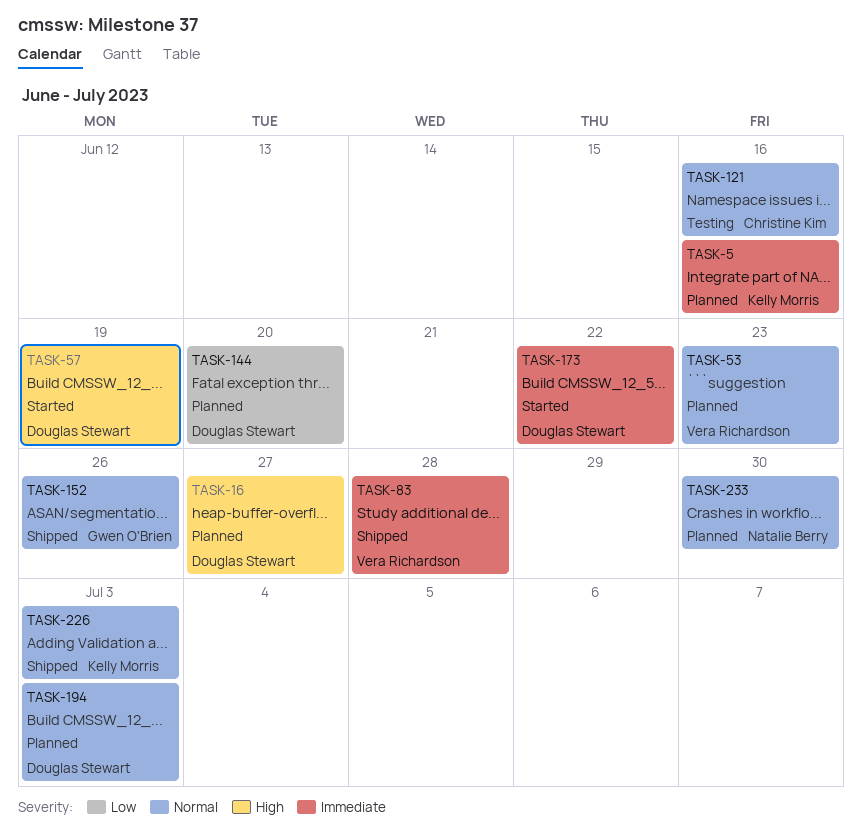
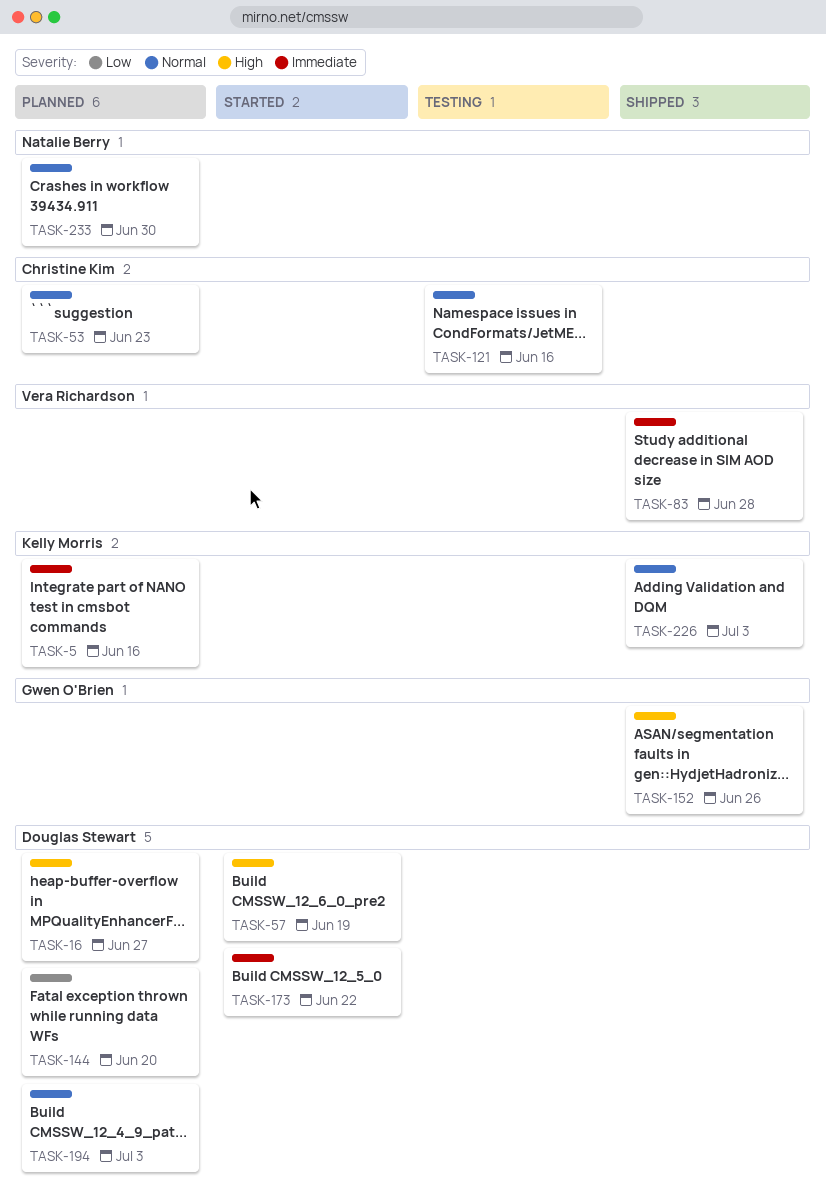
TASK-53, owner: Vera Richardson -> Christine Kim
TASK-152, priority: Normal -> High

